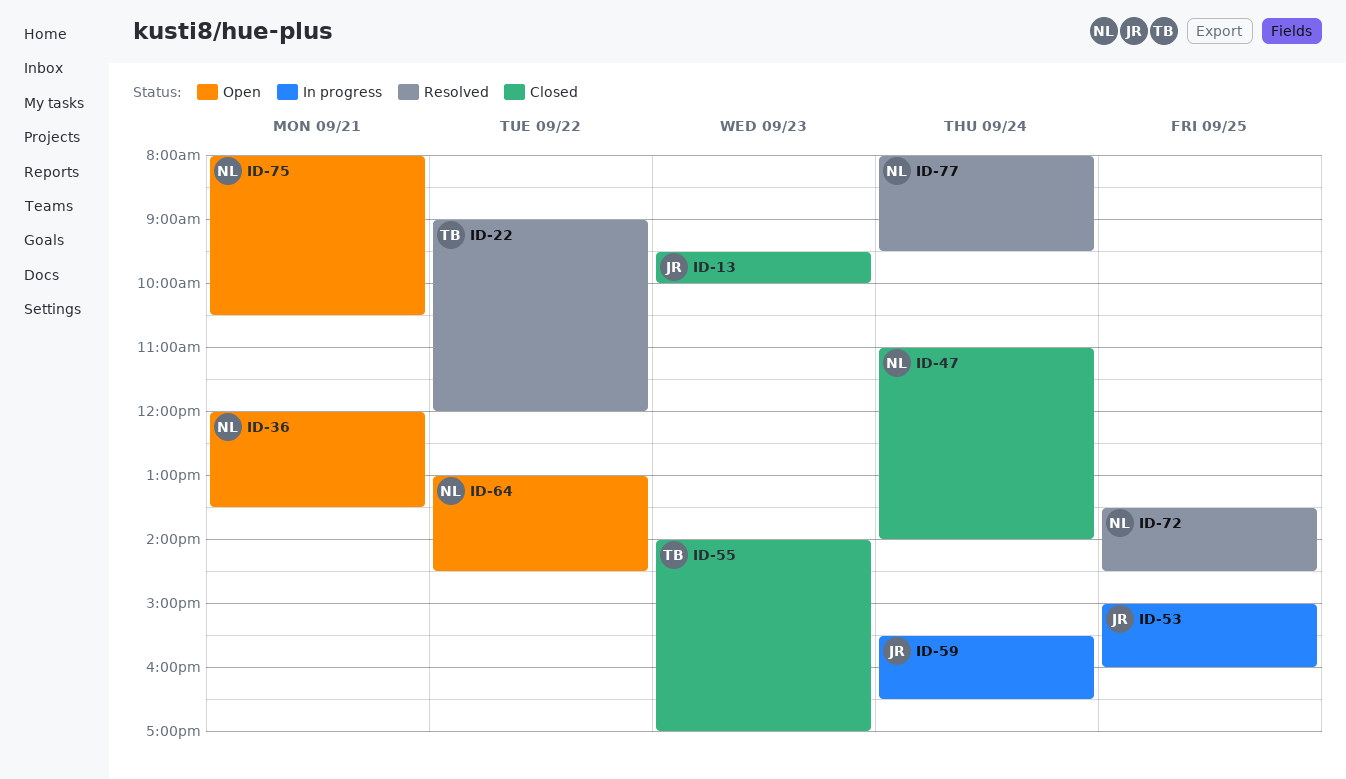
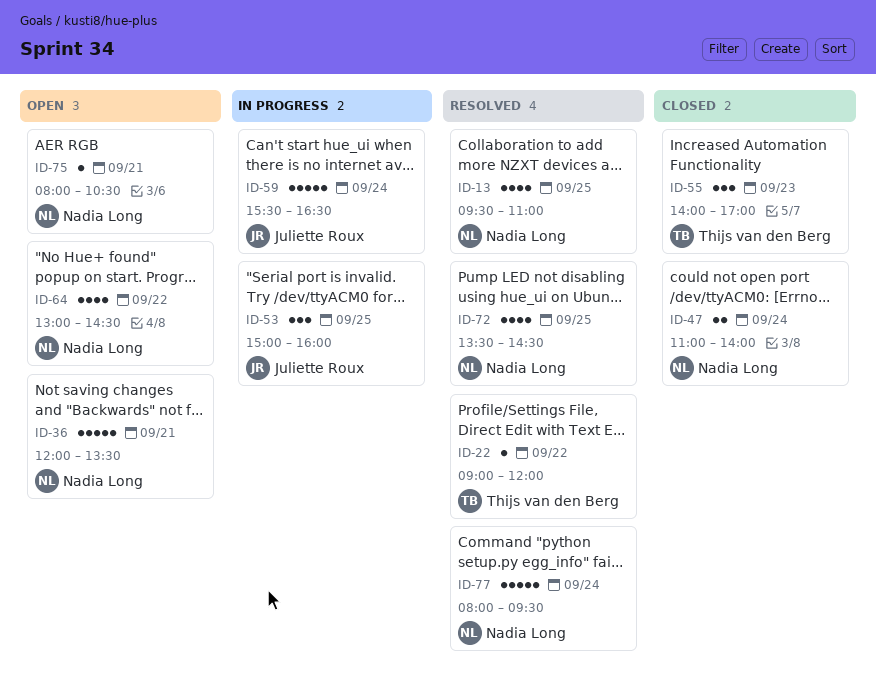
ID-13, status: Closed -> Resolved
ID-13, owner: Juliette Roux -> Nadia Long
ID-13, day: Sep 23 -> Sep 25
ID-13, ends: 10:00 -> 11:00

